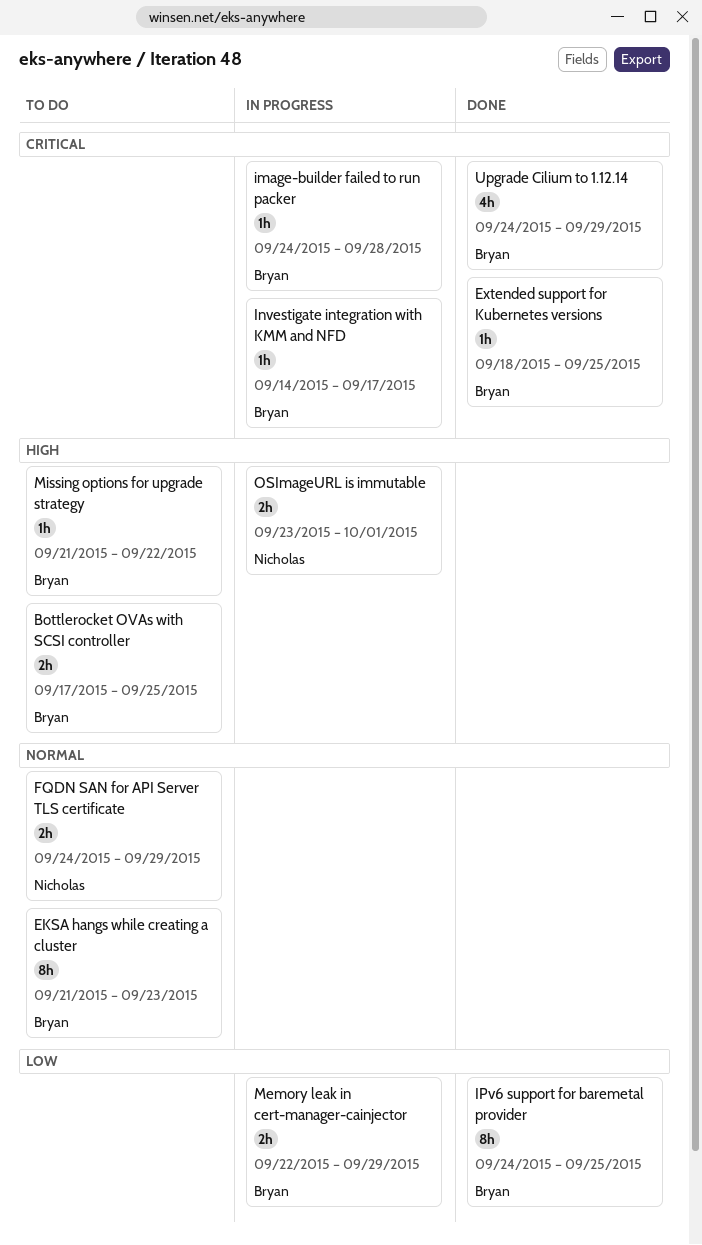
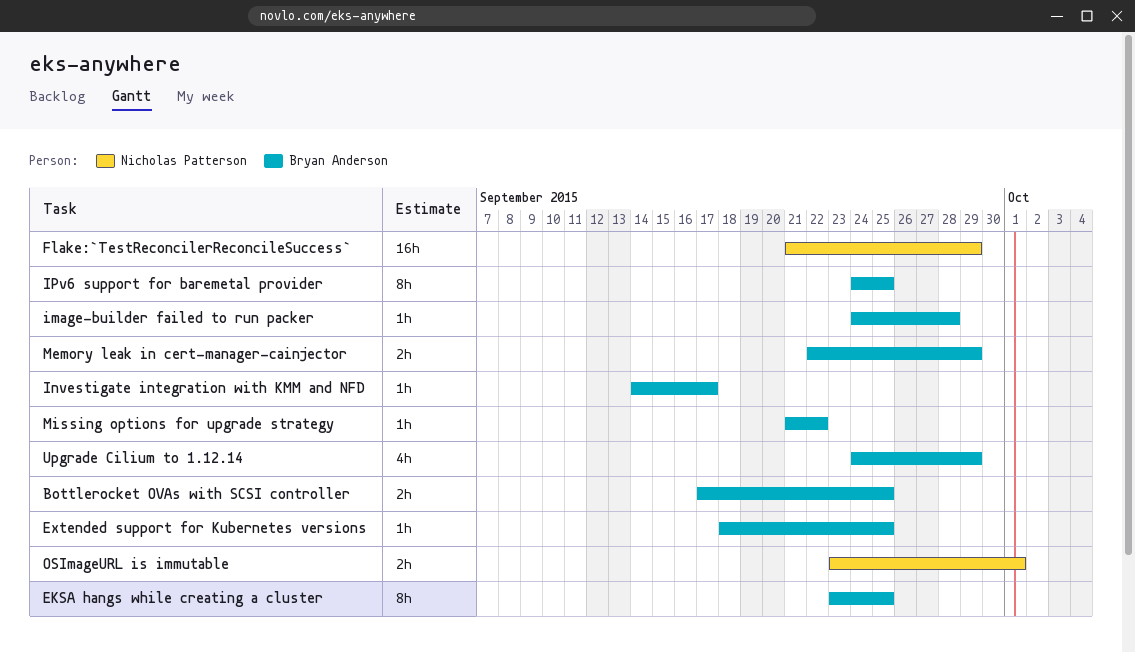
EKSA hangs while creating a cluster, start: Sep 21 -> Sep 23
EKSA hangs while creating a cluster, due: Sep 23 -> Sep 25
Flake:`TestReconcilerReconcileSuccess`: none -> present
FQDN SAN for API Server TLS certificate: present -> none

